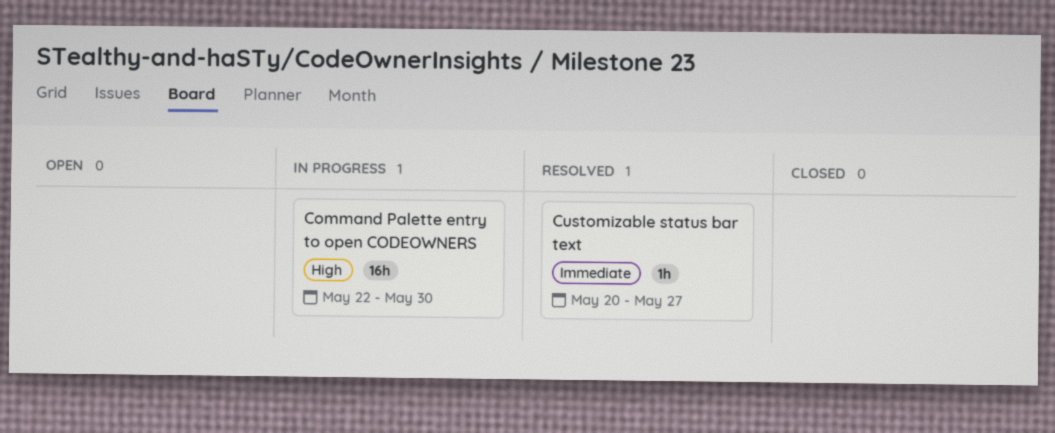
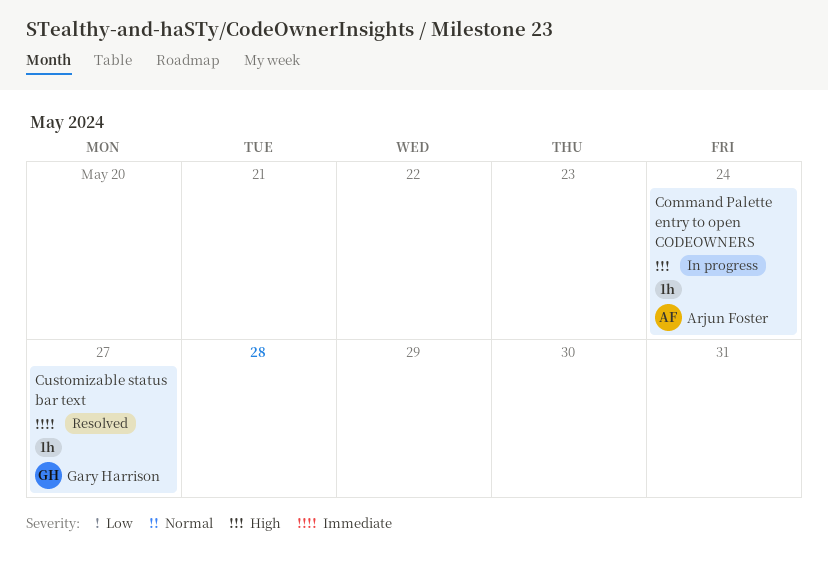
Command Palette entry to open CODEOWNERS, estimate: 16h -> 1h
Command Palette entry to open CODEOWNERS, due: May 30 -> May 24

